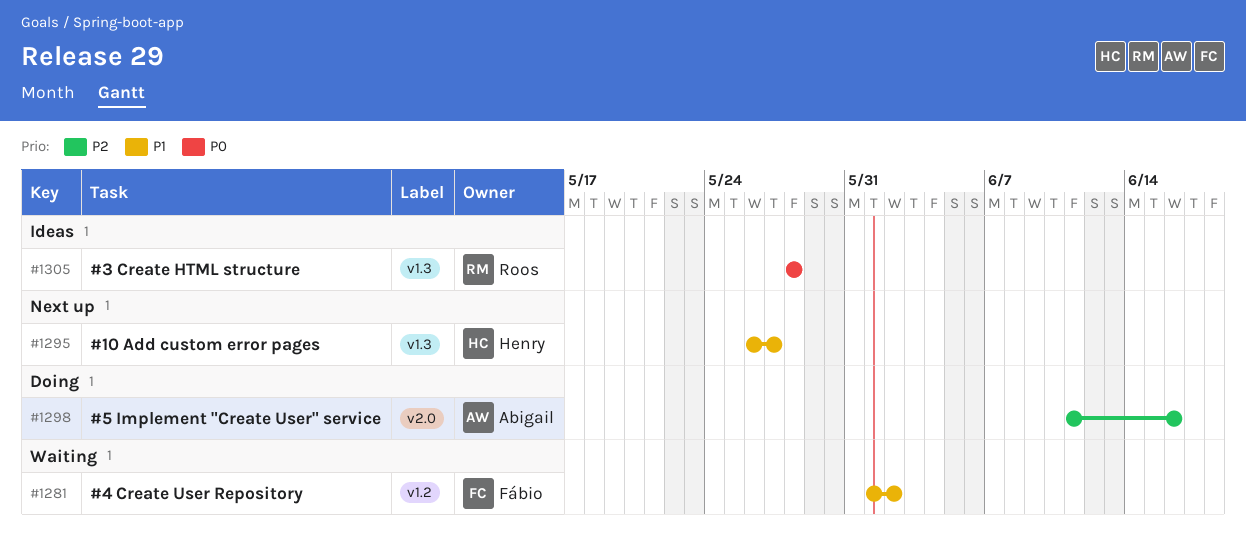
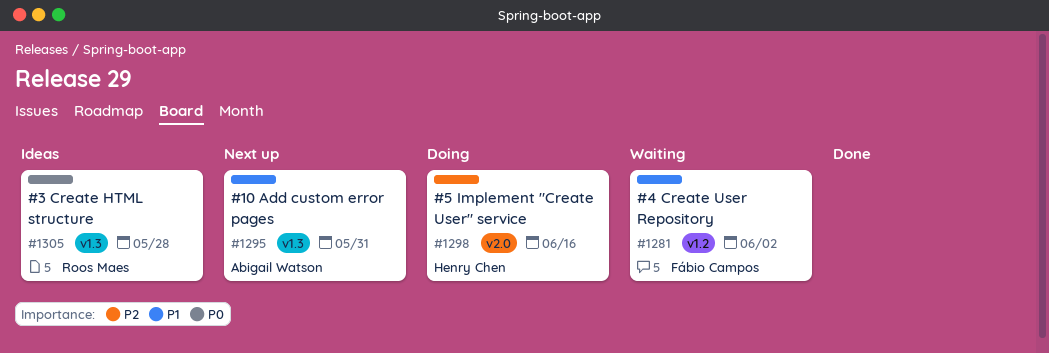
#1295, owner: Henry Chen -> Abigail Watson
#1295, due: May 27 -> May 31
#1298, owner: Abigail Watson -> Henry Chen

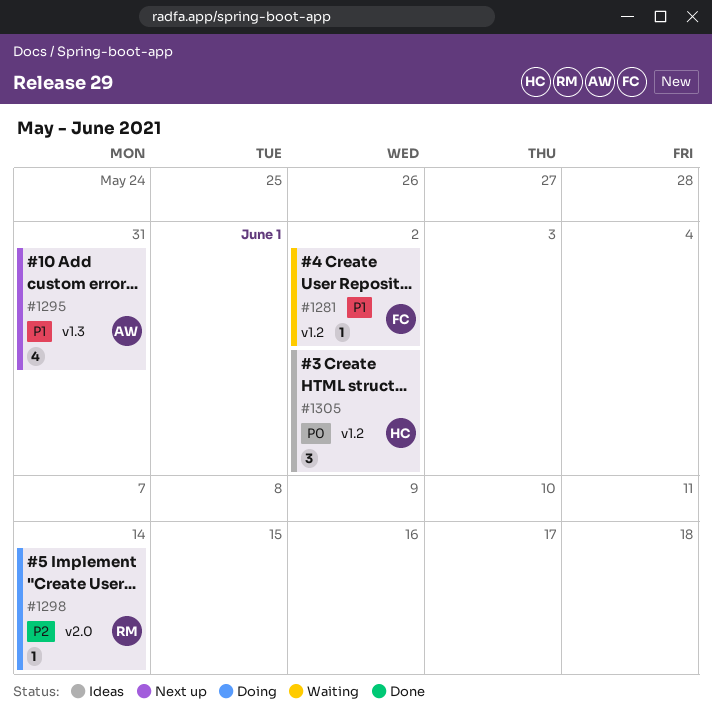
#1298, owner: Henry Chen -> Roos Maes
#1298, due: Jun 16 -> Jun 14
#1305, owner: Roos Maes -> Henry Chen
#1305, label: v1.3 -> v1.2
#1305, due: May 28 -> Jun 2

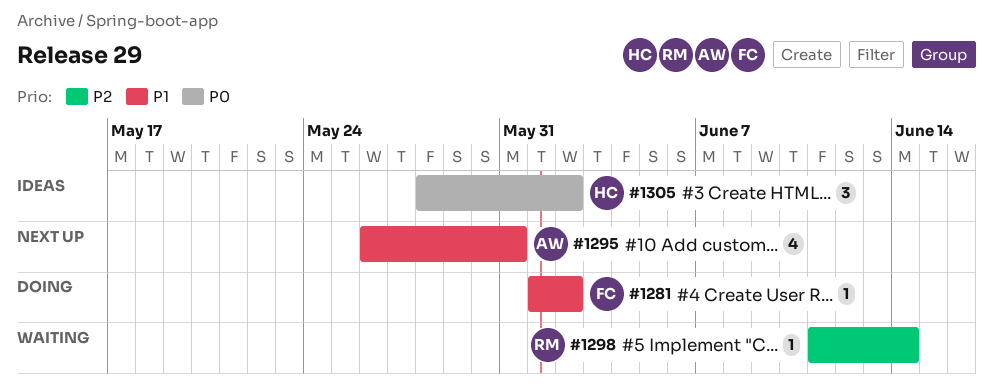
#1281, status: Waiting -> Doing
#1298, status: Doing -> Waiting

